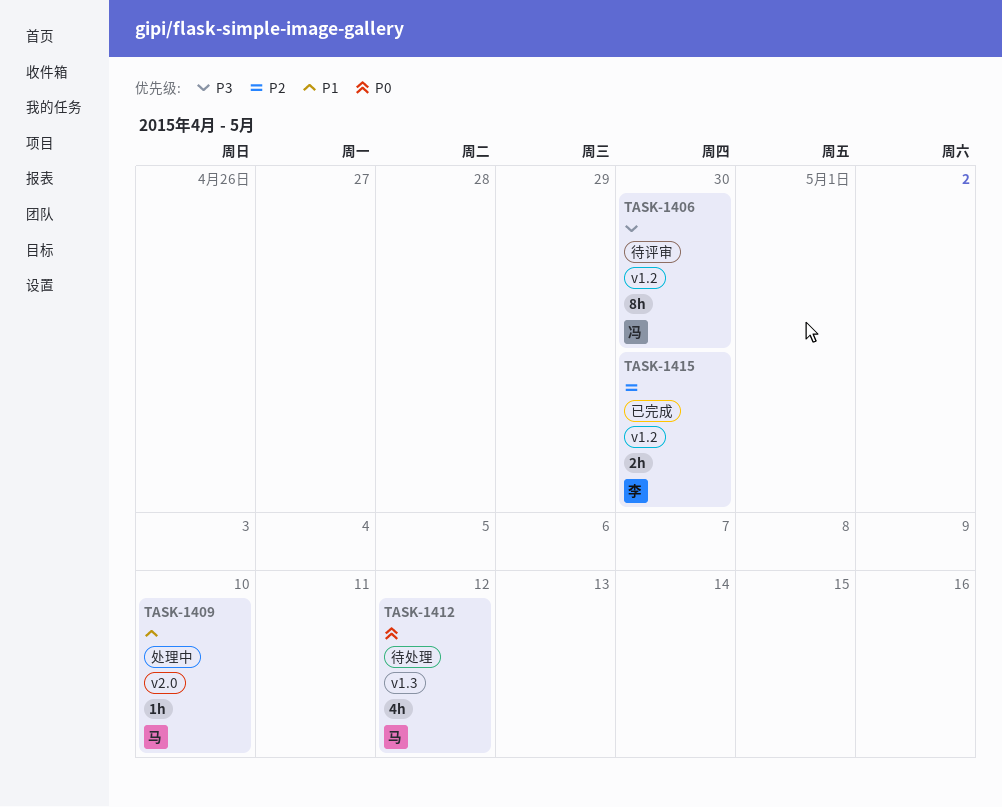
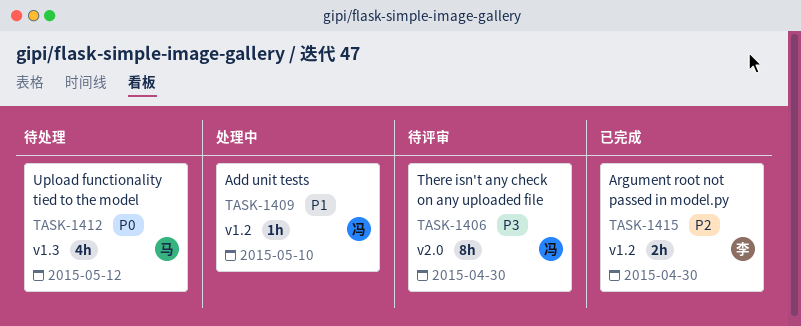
TASK-1406, label: v1.2 -> v2.0
TASK-1409, owner: 马 -> 冯
TASK-1409, label: v2.0 -> v1.2

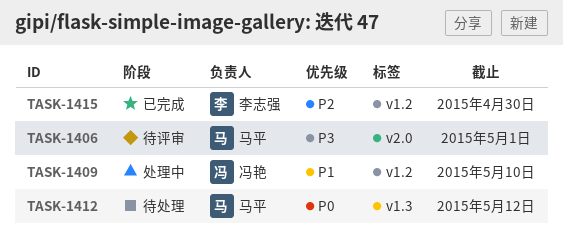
TASK-1406, owner: 冯艳 -> 马平
TASK-1406, due: Apr 30 -> May 1

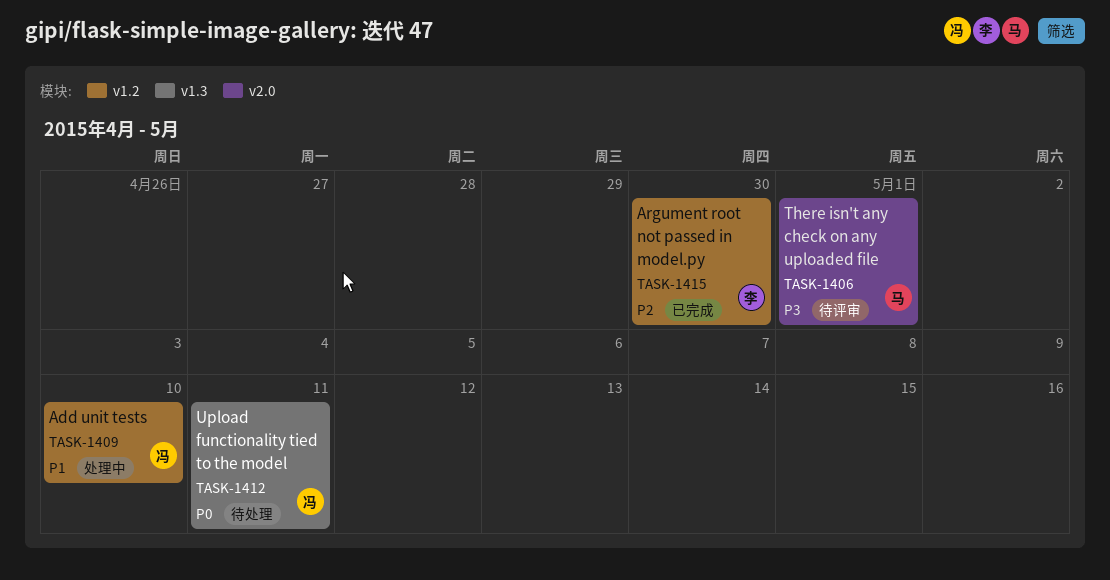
TASK-1412, owner: 马平 -> 冯艳
TASK-1412, due: May 12 -> May 11

